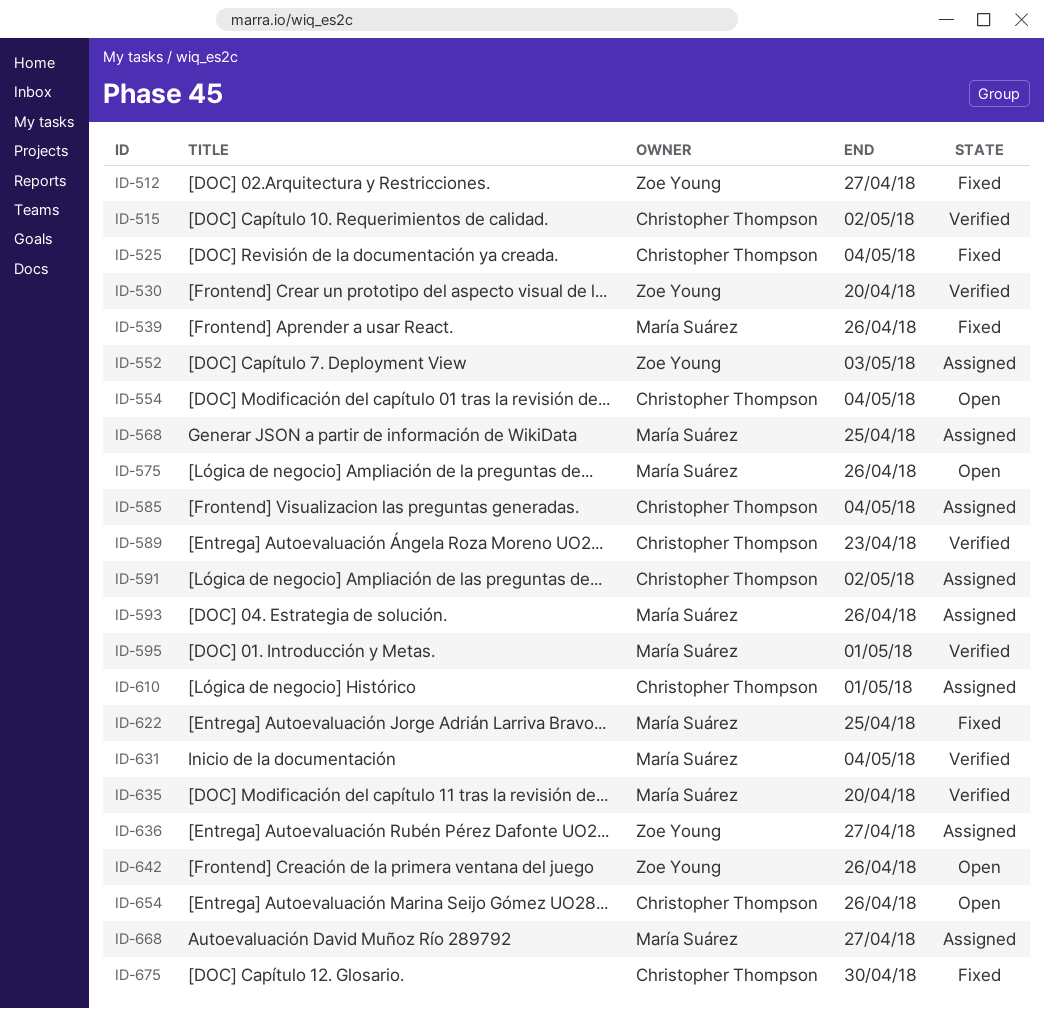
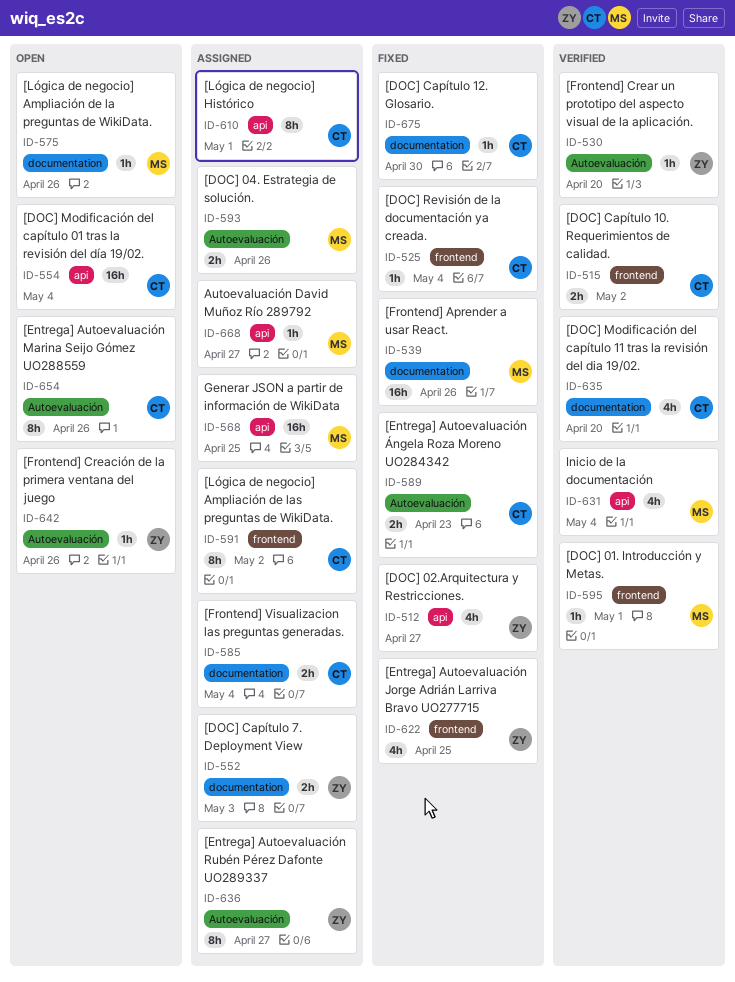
ID-589, status: Verified -> Fixed
ID-622, owner: María Suárez -> Zoe Young
ID-635, owner: María Suárez -> Christopher Thompson

